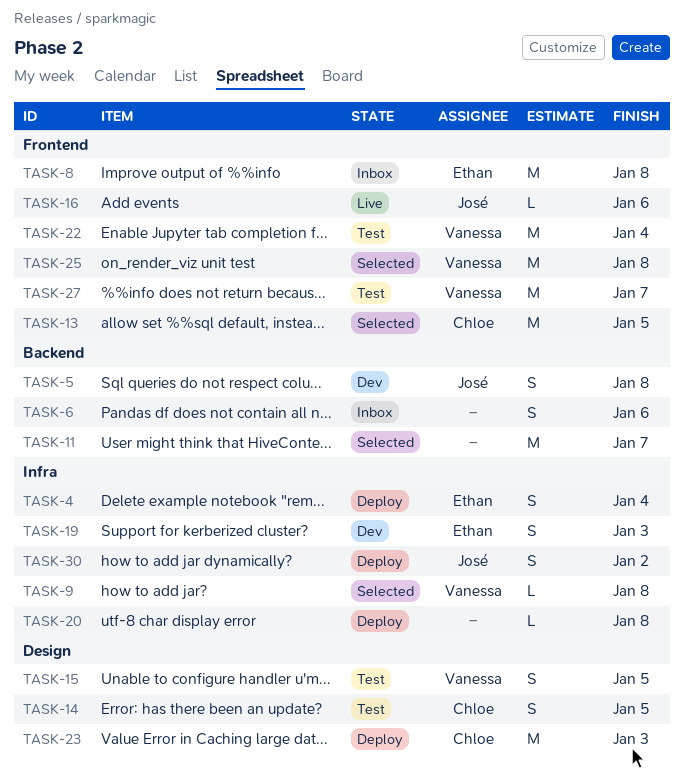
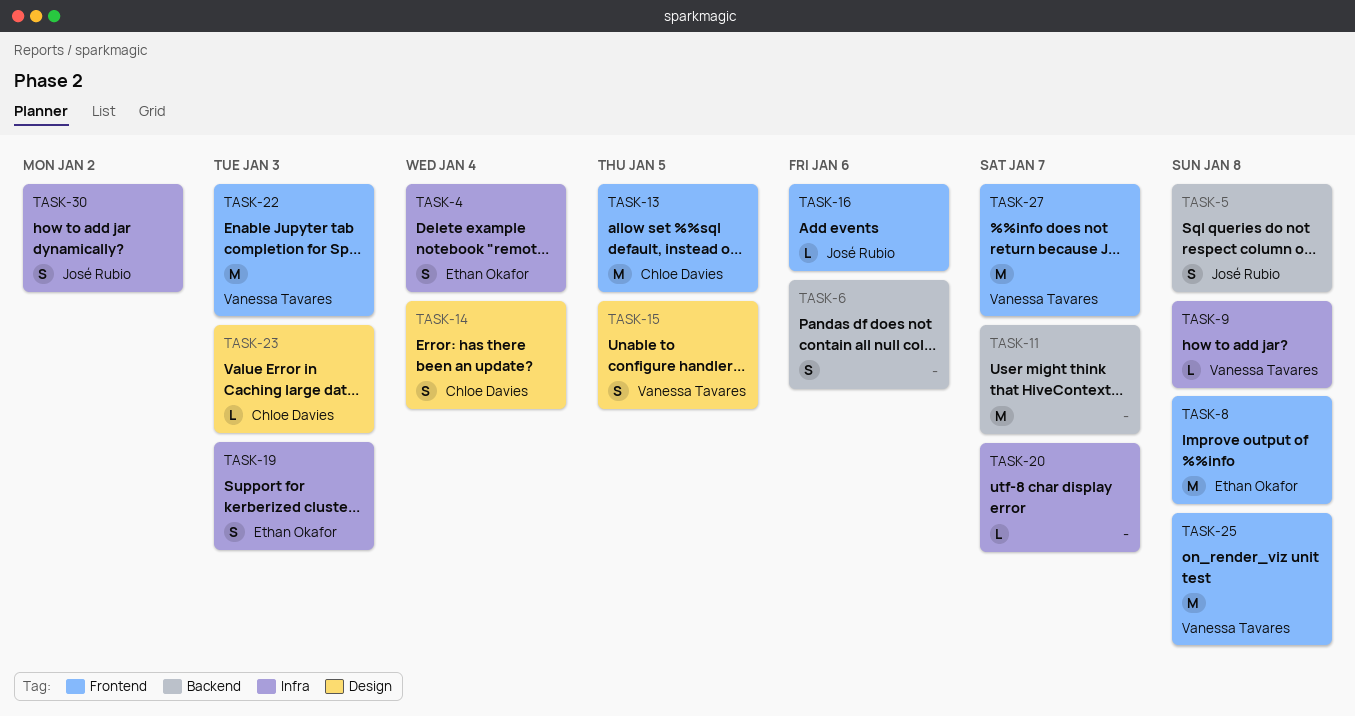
TASK-14, due: Jan 5 -> Jan 4
TASK-20, due: Jan 8 -> Jan 7
TASK-22, due: Jan 4 -> Jan 3
TASK-23, estimate: M -> L

